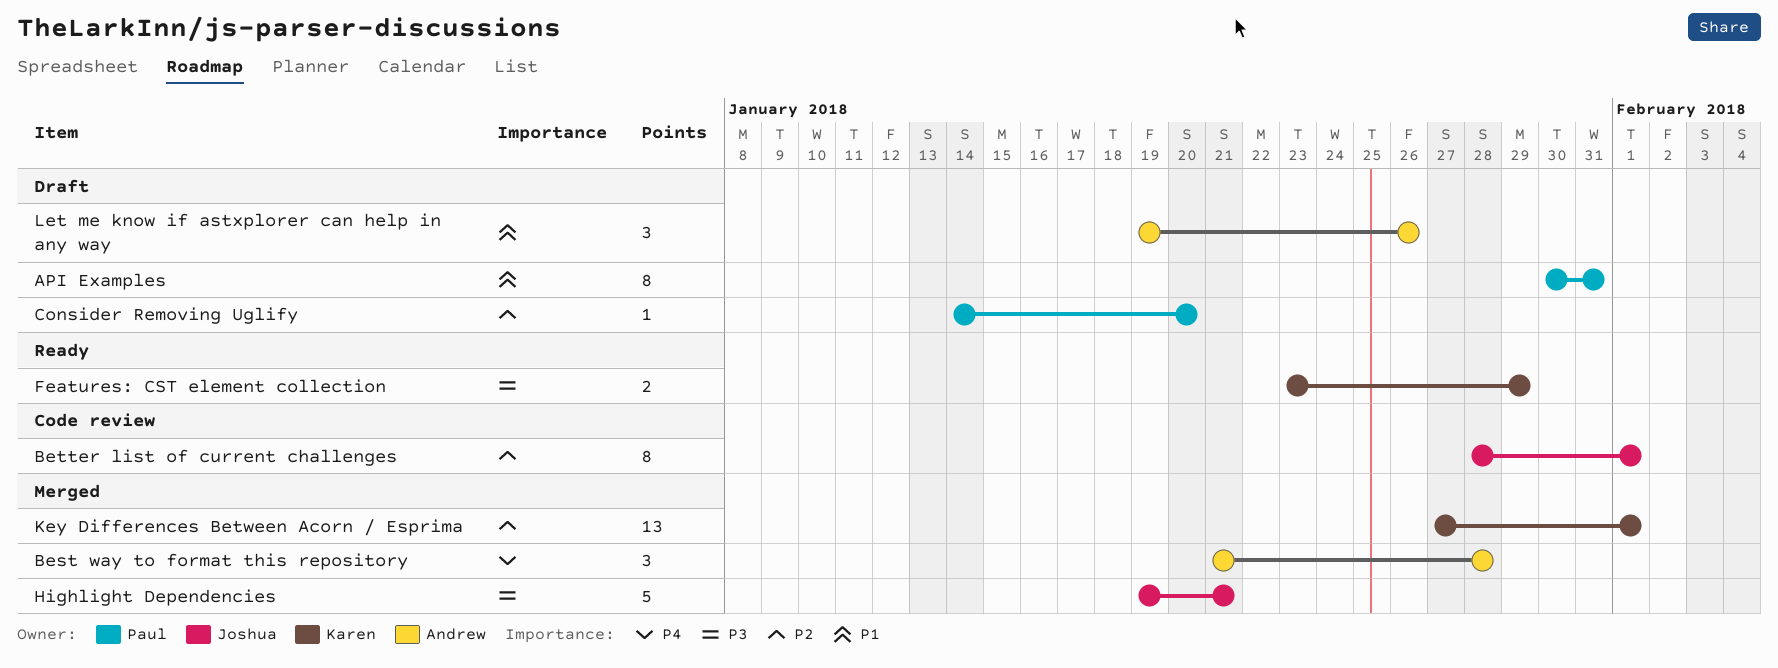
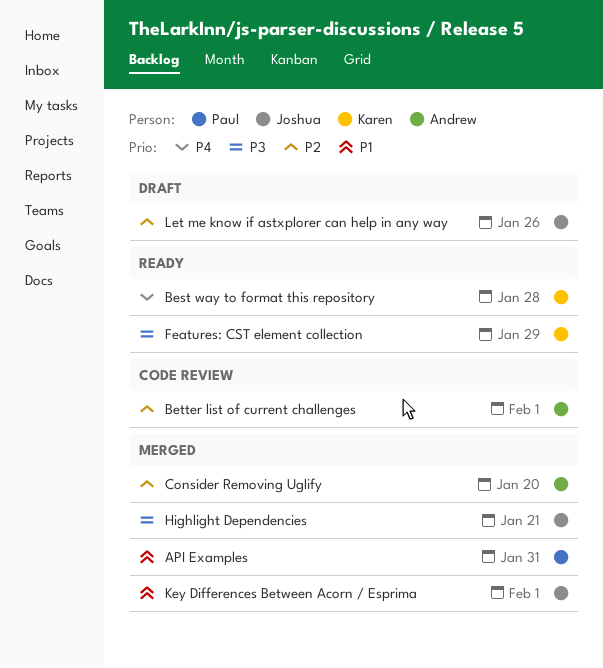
API Examples, status: Draft -> Merged
Best way to format this repository, status: Merged -> Ready
Best way to format this repository, owner: Andrew -> Karen
Better list of current challenges, owner: Joshua -> Andrew
Consider Removing Uglify, status: Draft -> Merged
Consider Removing Uglify, owner: Paul -> Andrew
Key Differences Between Acorn / Esprima, owner: Karen -> Joshua
Key Differences Between Acorn / Esprima, priority: P2 -> P1
Let me know if astxplorer can help in any way, owner: Andrew -> Joshua
Let me know if astxplorer can help in any way, priority: P1 -> P2

